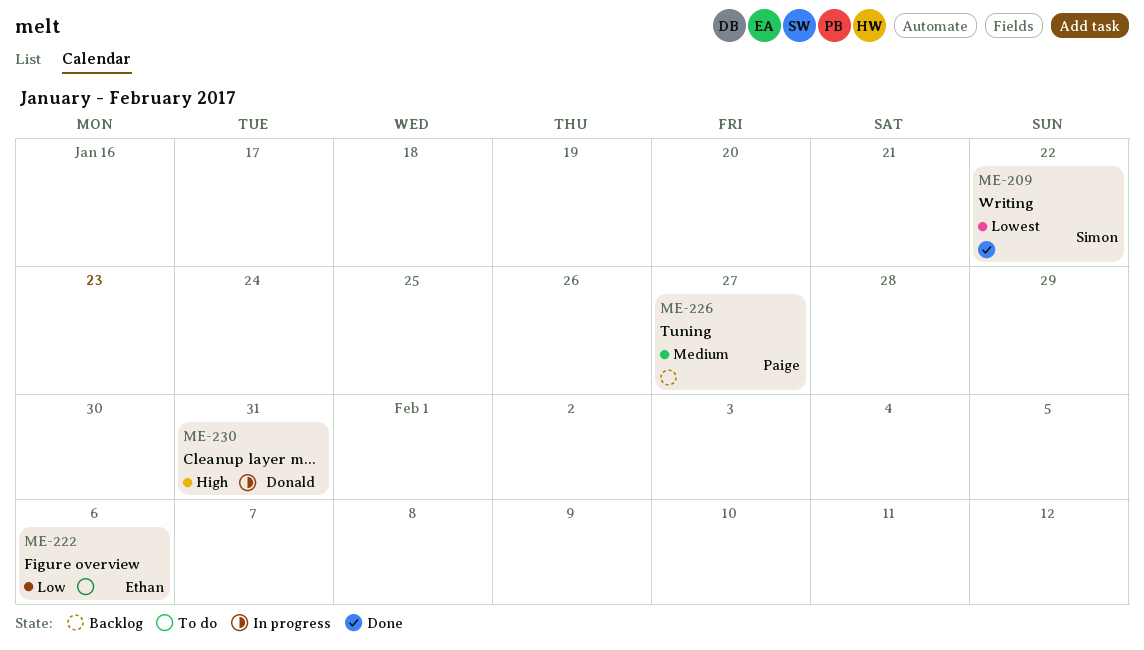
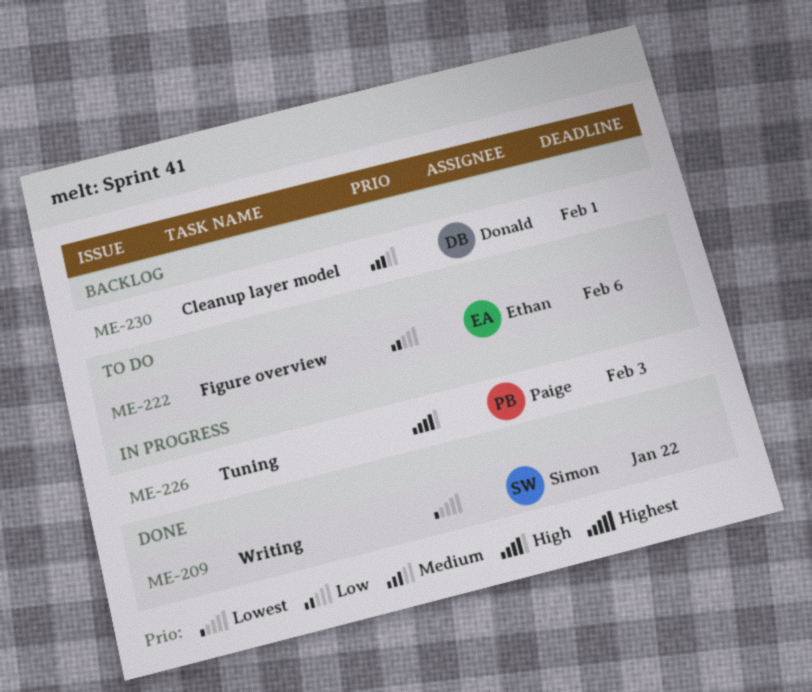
ME-226, status: Backlog -> In progress
ME-226, priority: Medium -> High
ME-226, due: Jan 27 -> Feb 3
ME-230, status: In progress -> Backlog
ME-230, priority: High -> Medium
ME-230, due: Jan 31 -> Feb 1

